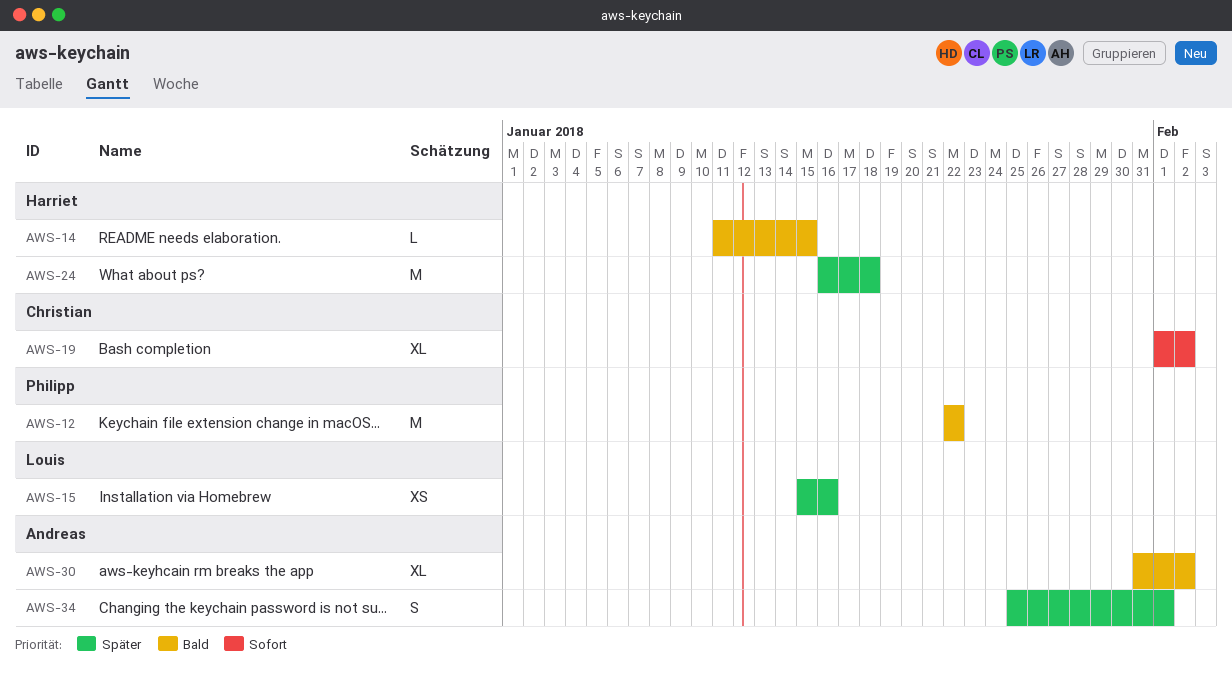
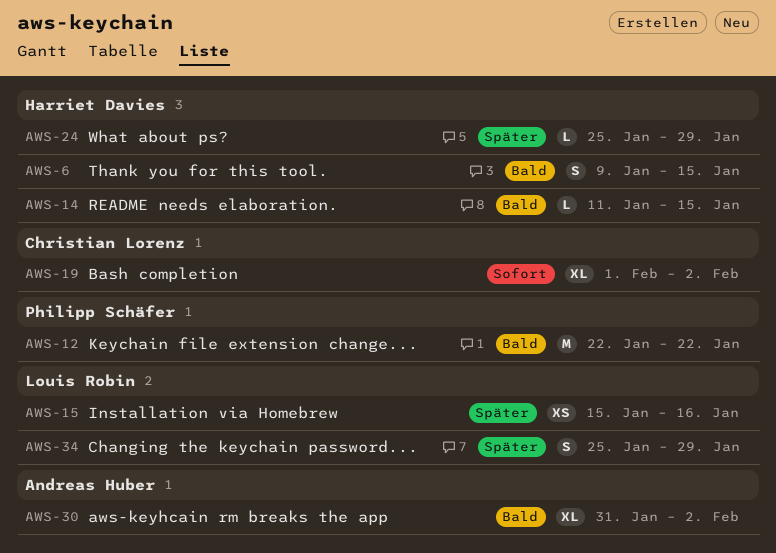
AWS-6: none -> present
AWS-24, estimate: M -> L
AWS-24, start: Jan 16 -> Jan 25
AWS-24, due: Jan 18 -> Jan 29
AWS-34, owner: Andreas Huber -> Louis Robin
AWS-34, due: Feb 1 -> Jan 29

